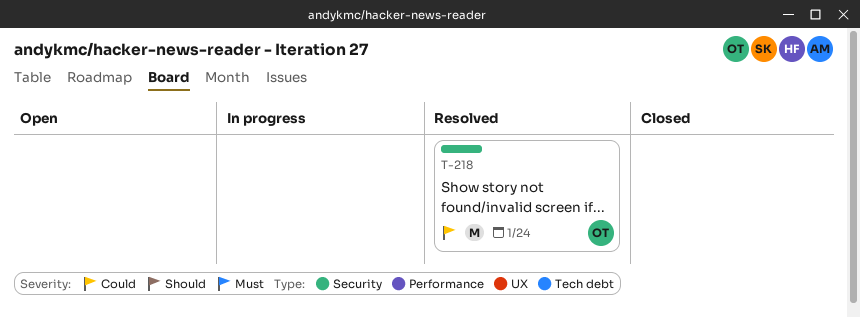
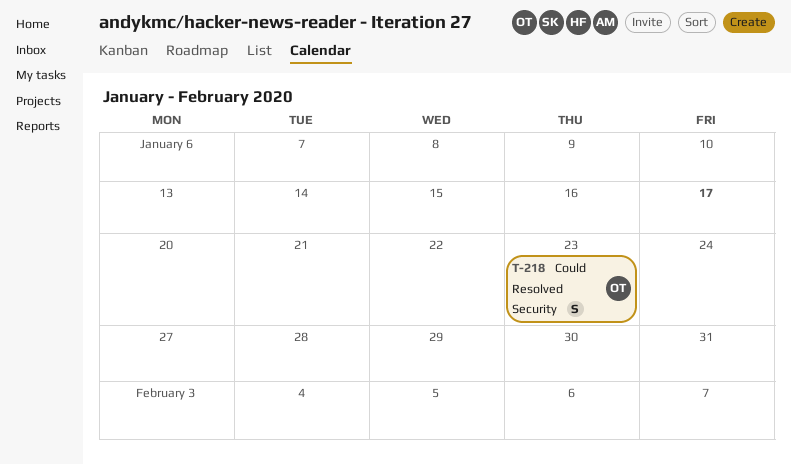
T-218, estimate: M -> S
T-218, due: Jan 24 -> Jan 23

